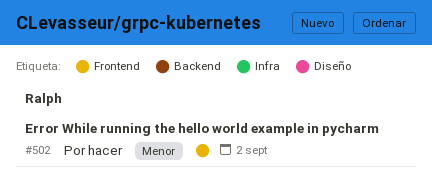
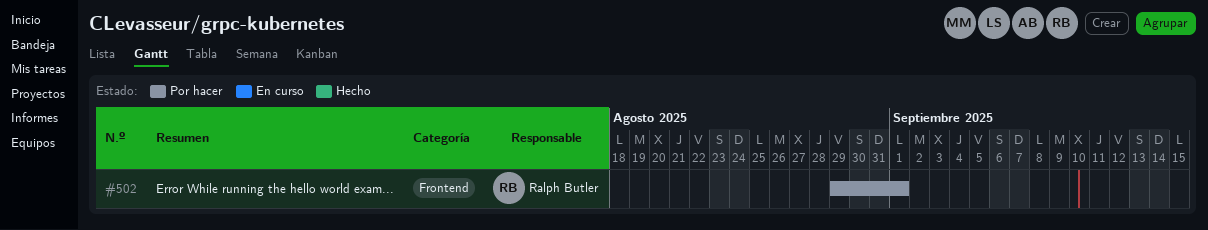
#502, due: Sep 2 -> Sep 1

